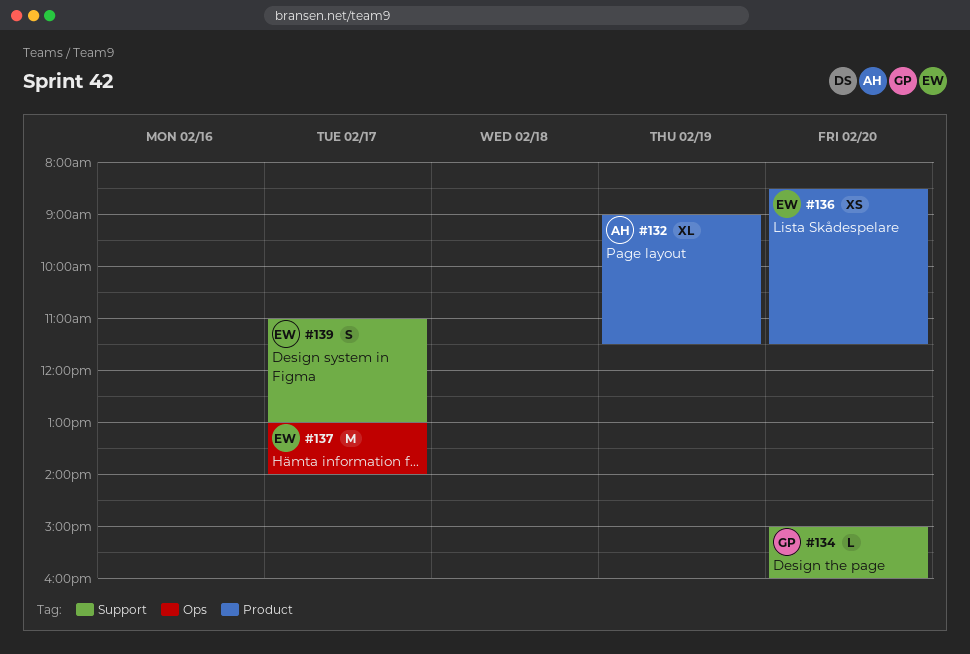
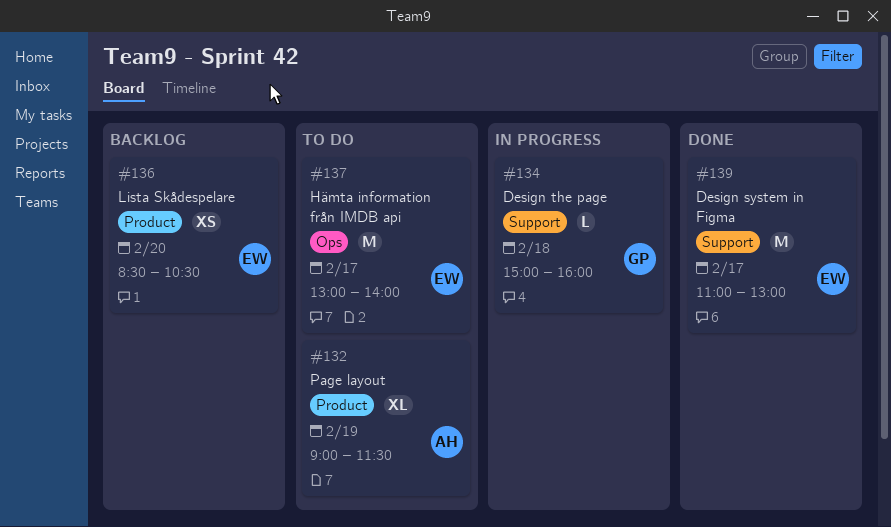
#134, day: Feb 20 -> Feb 18
#136, ends: 11:30 -> 10:30
#139, estimate: S -> M

